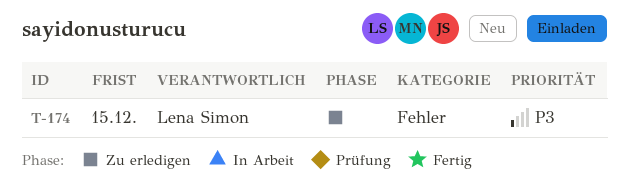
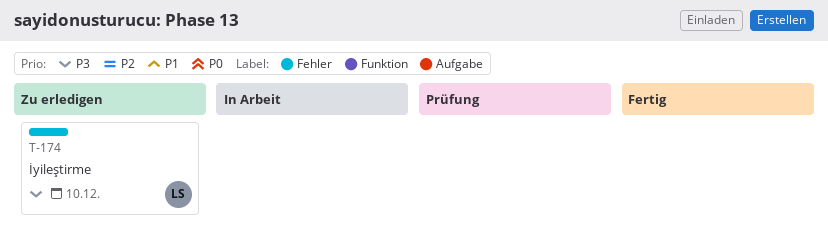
T-174, due: Dec 15 -> Dec 10

